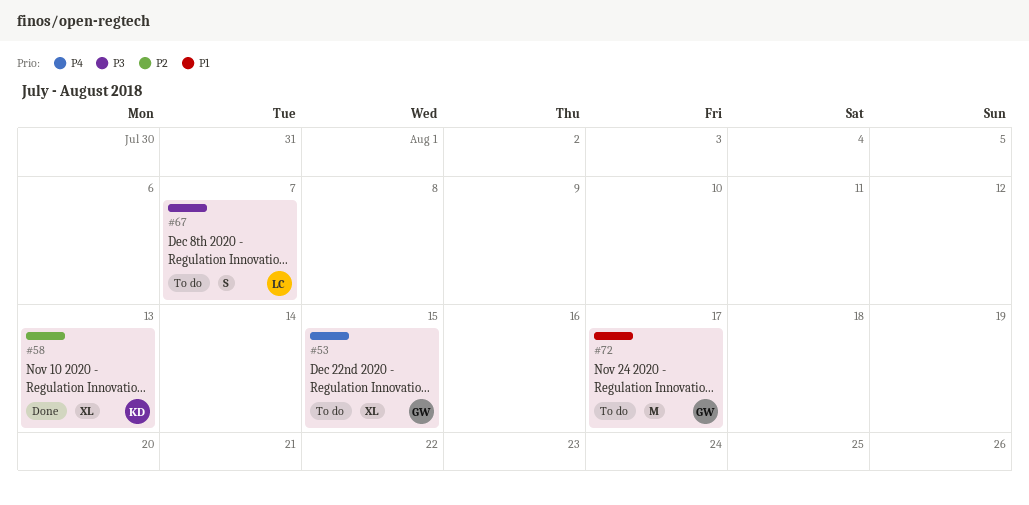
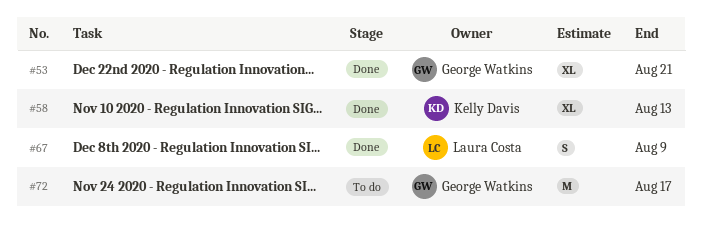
#53, status: To do -> Done
#53, due: Aug 15 -> Aug 21
#67, status: To do -> Done
#67, due: Aug 7 -> Aug 9

